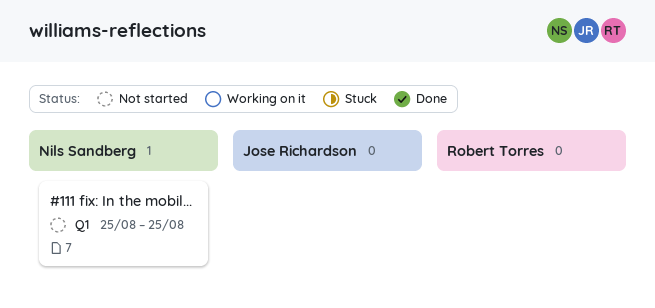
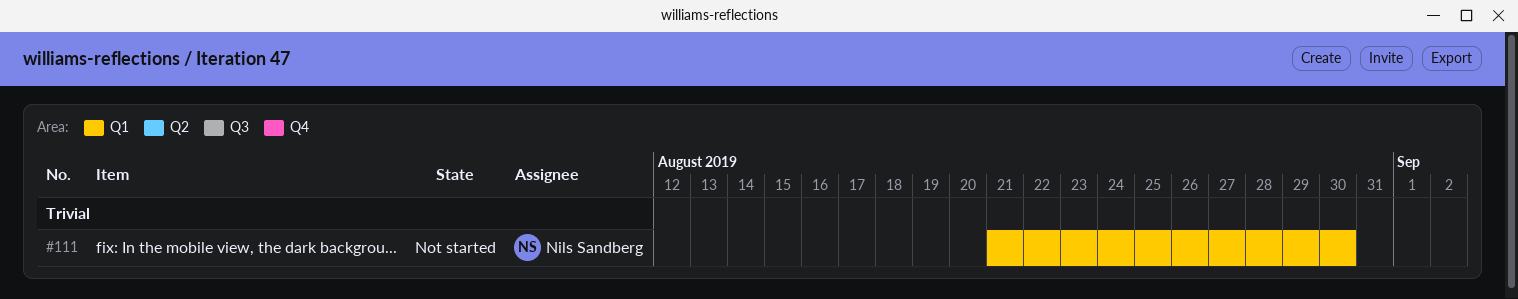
#111, start: Aug 25 -> Aug 21
#111, due: Aug 25 -> Aug 30

